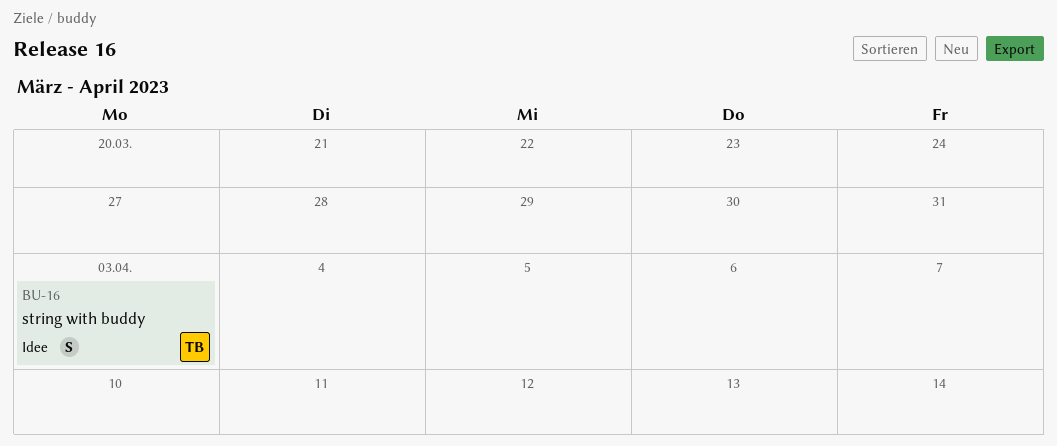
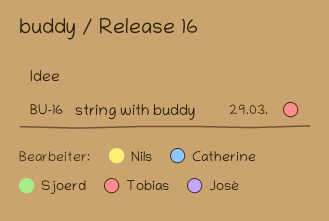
BU-16, due: Apr 3 -> Mar 29

